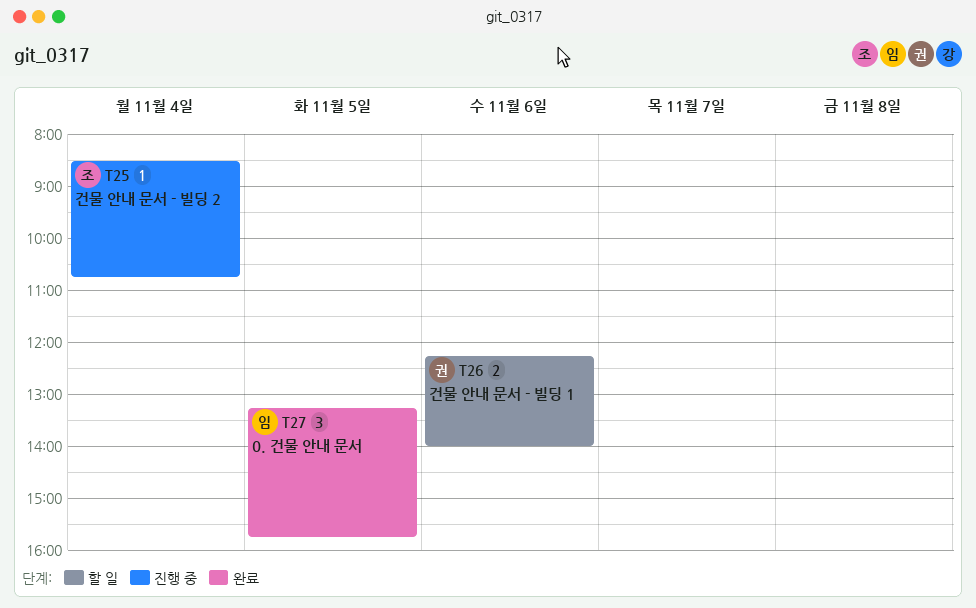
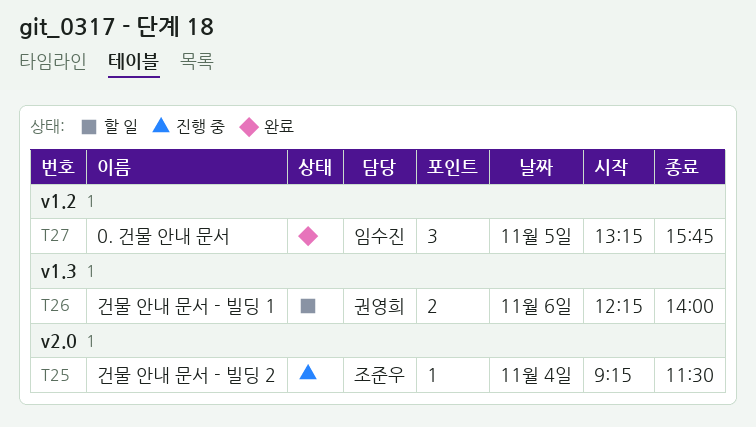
T25, begins: 08:30 -> 09:15
T25, ends: 10:45 -> 11:30

